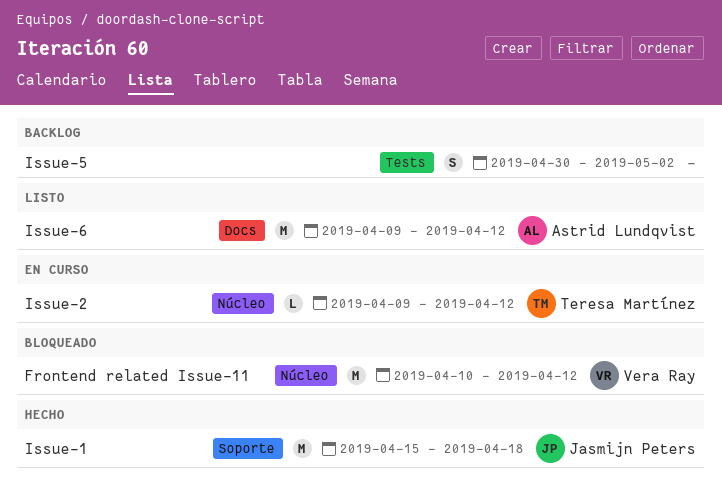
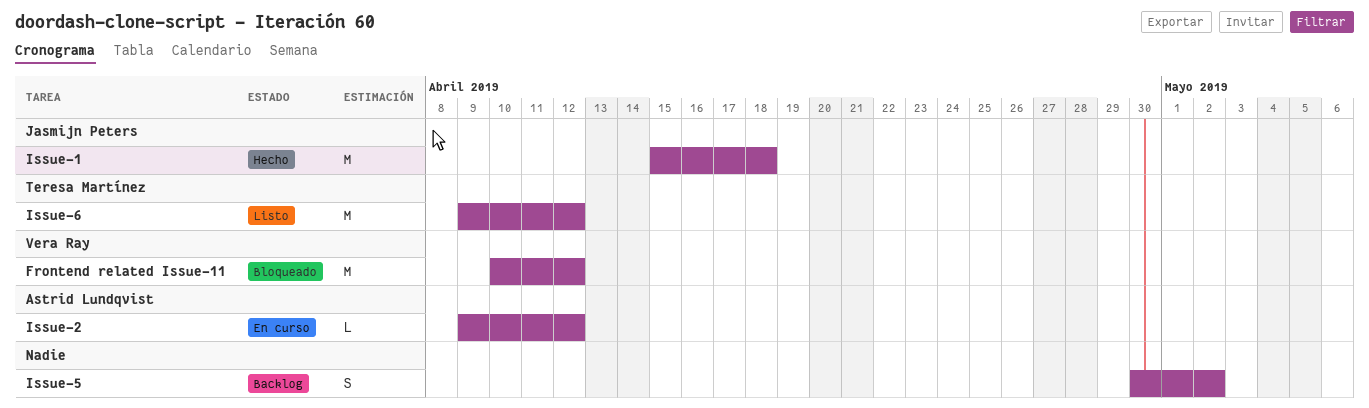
Issue-2, owner: Teresa Martínez -> Astrid Lundqvist
Issue-6, owner: Astrid Lundqvist -> Teresa Martínez

